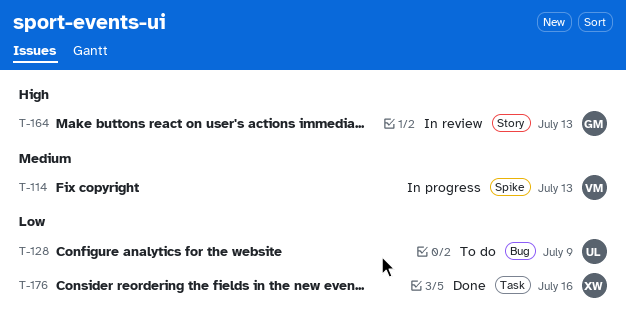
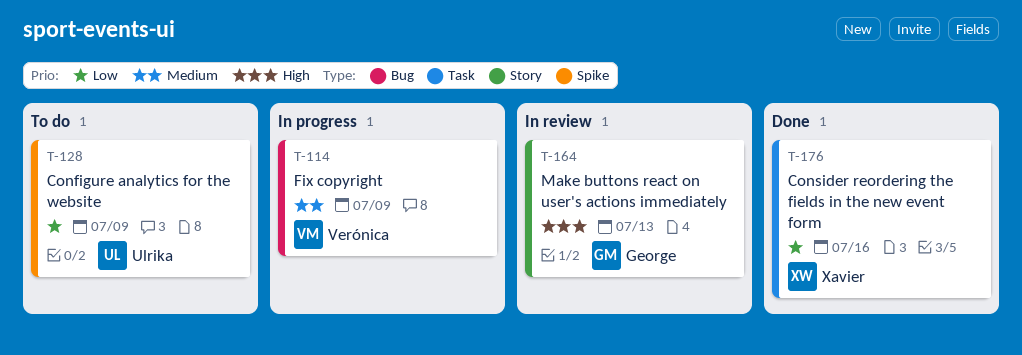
T-114, label: Spike -> Bug
T-114, due: Jul 13 -> Jul 9
T-128, label: Bug -> Spike

